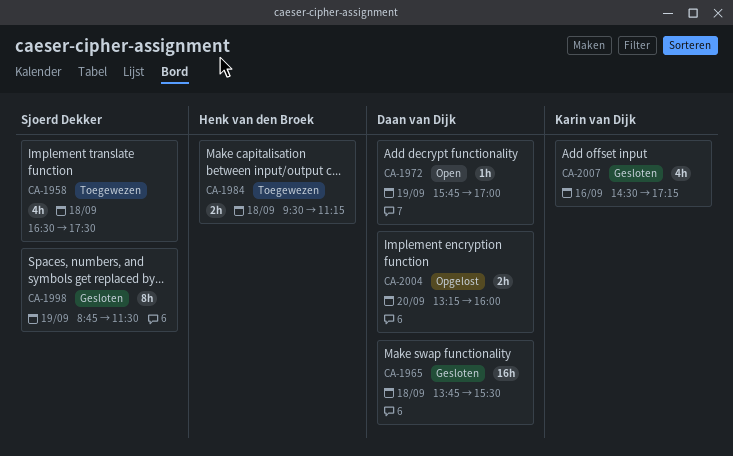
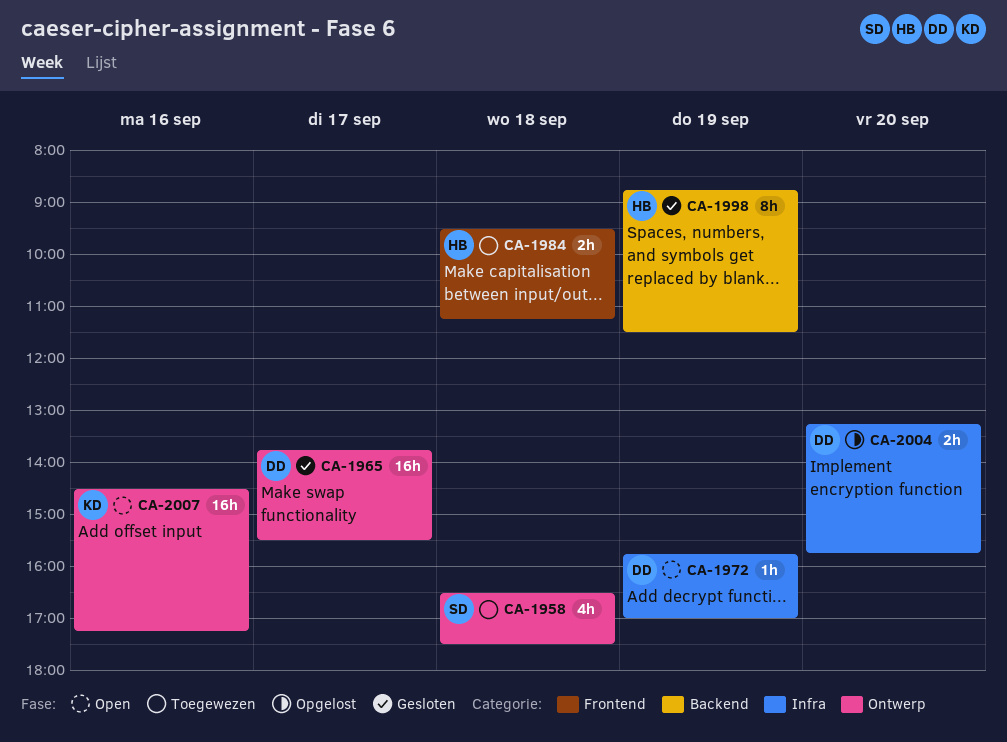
CA-1965, day: Sep 18 -> Sep 17
CA-1998, owner: Sjoerd Dekker -> Henk van den Broek
CA-2004, ends: 16:00 -> 15:45
CA-2007, status: Gesloten -> Open
CA-2007, estimate: 4h -> 16h

